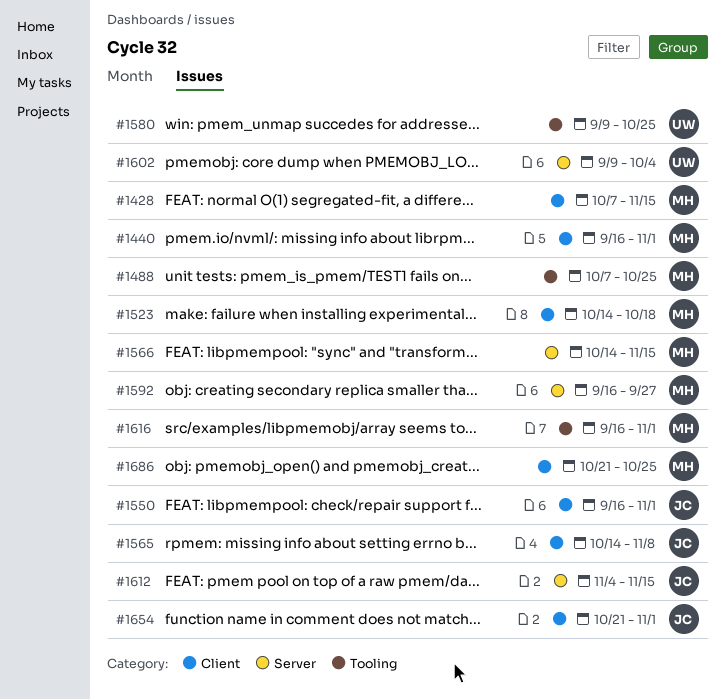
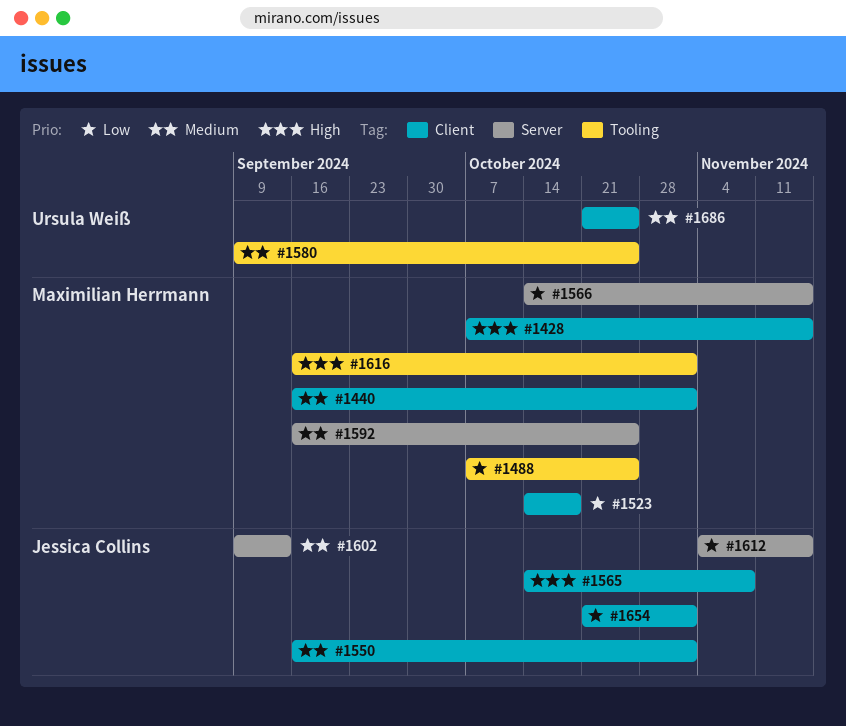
#1592, due: Sep 27 -> Oct 25
#1602, owner: Ursula Weiß -> Jessica Collins
#1602, due: Oct 4 -> Sep 13
#1686, owner: Maximilian Herrmann -> Ursula Weiß

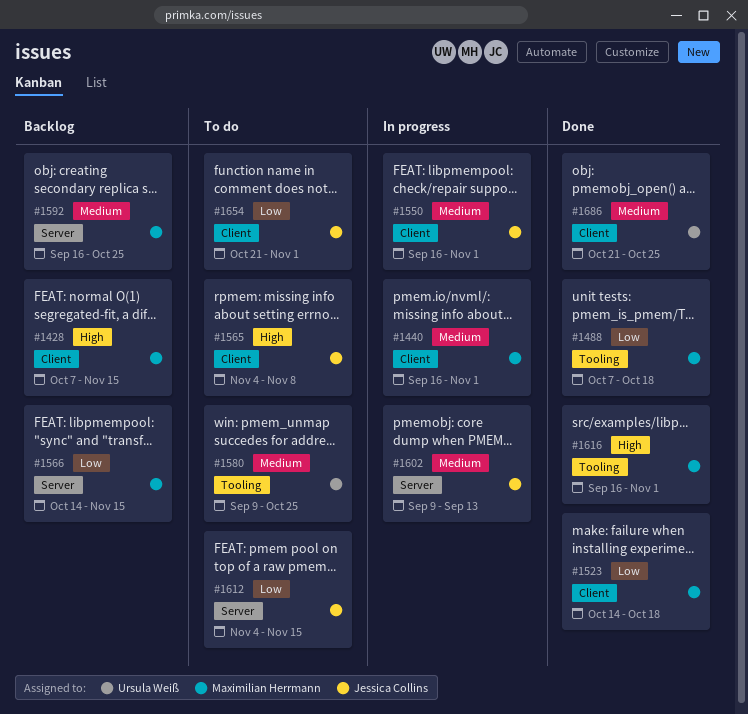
#1488, due: Oct 25 -> Oct 18
#1565, start: Oct 14 -> Nov 4

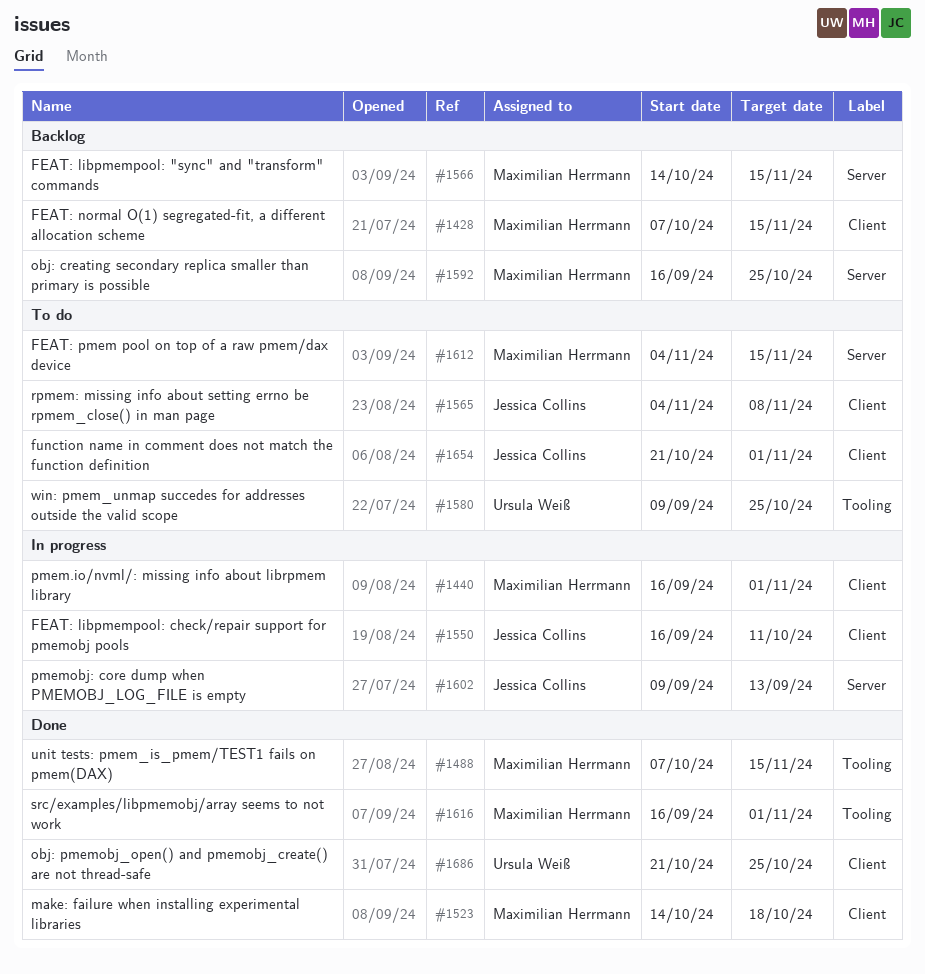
#1488, due: Oct 18 -> Nov 15
#1550, due: Nov 1 -> Oct 11
#1612, owner: Jessica Collins -> Maximilian Herrmann

